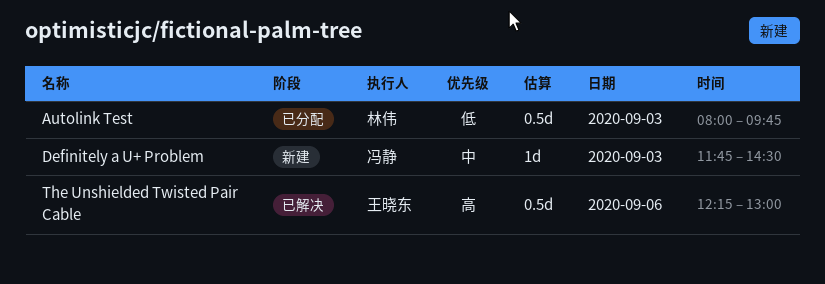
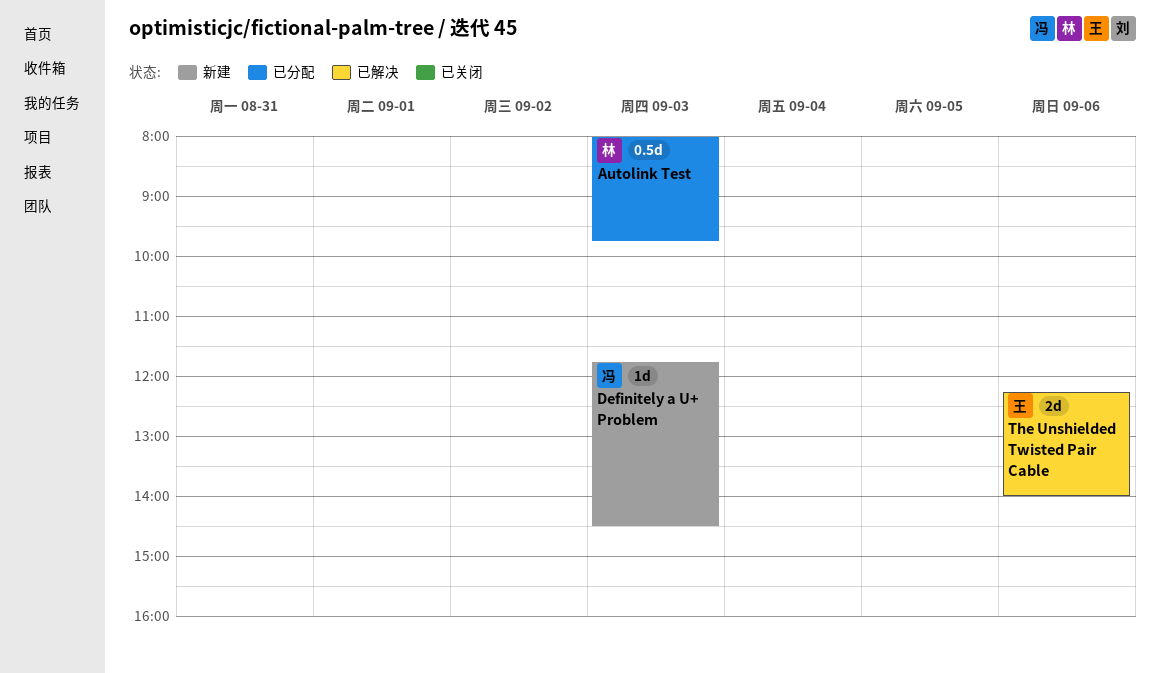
The Unshielded Twisted Pair Cable, estimate: 0.5d -> 2d
The Unshielded Twisted Pair Cable, ends: 13:00 -> 14:00

